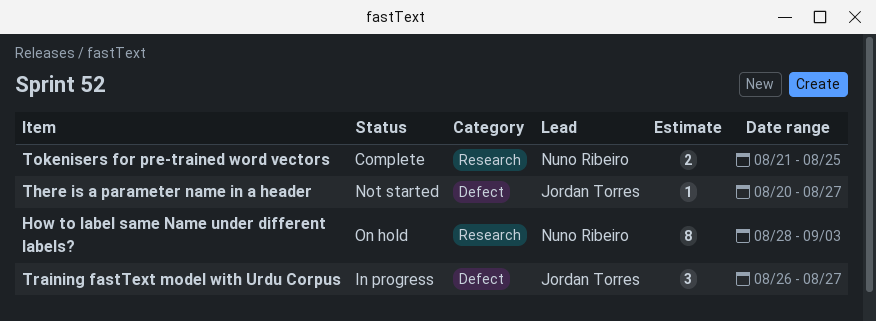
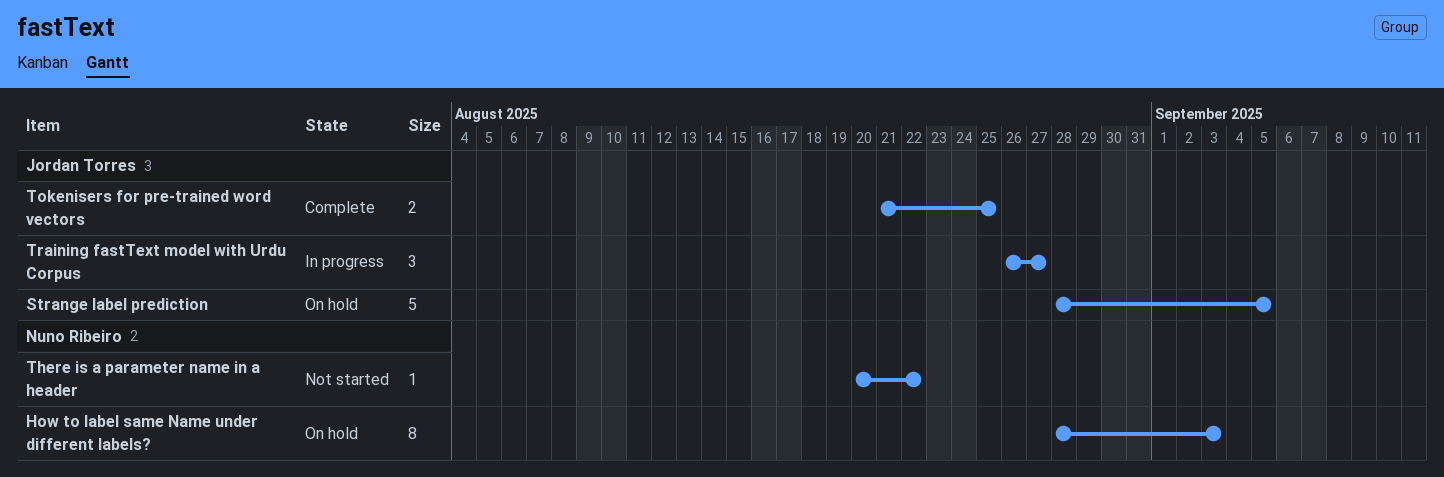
Strange label prediction: none -> present
There is a parameter name in a header, owner: Jordan Torres -> Nuno Ribeiro
There is a parameter name in a header, due: Aug 27 -> Aug 22
Tokenisers for pre-trained word vectors, owner: Nuno Ribeiro -> Jordan Torres

